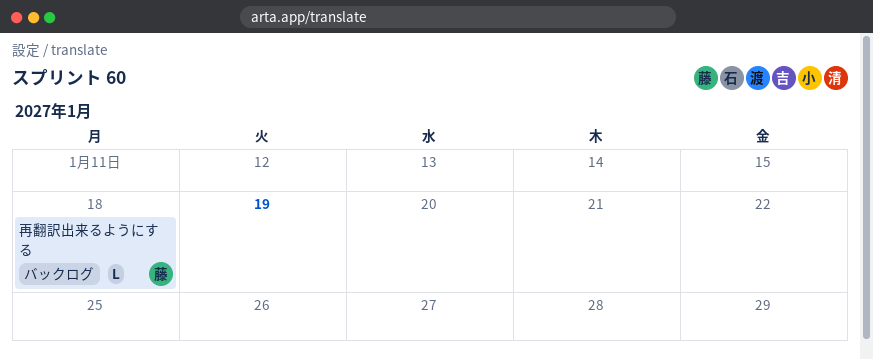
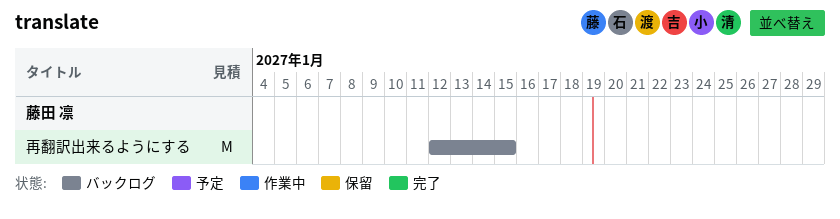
再翻訳出来るようにする, estimate: L -> M
再翻訳出来るようにする, due: Jan 18 -> Jan 15

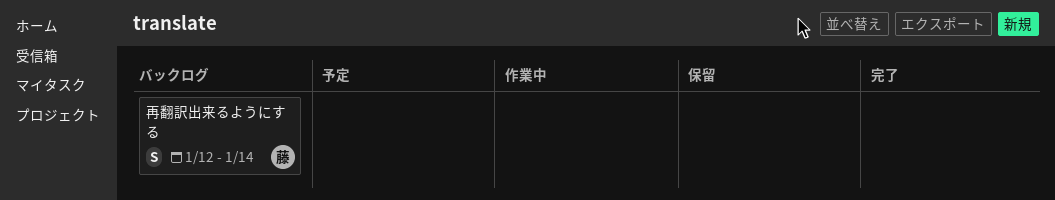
再翻訳出来るようにする, estimate: M -> S
再翻訳出来るようにする, due: Jan 15 -> Jan 14

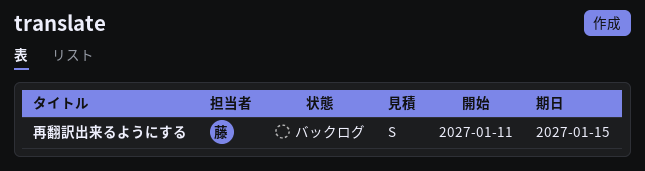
再翻訳出来るようにする, start: Jan 12 -> Jan 11
再翻訳出来るようにする, due: Jan 14 -> Jan 15

